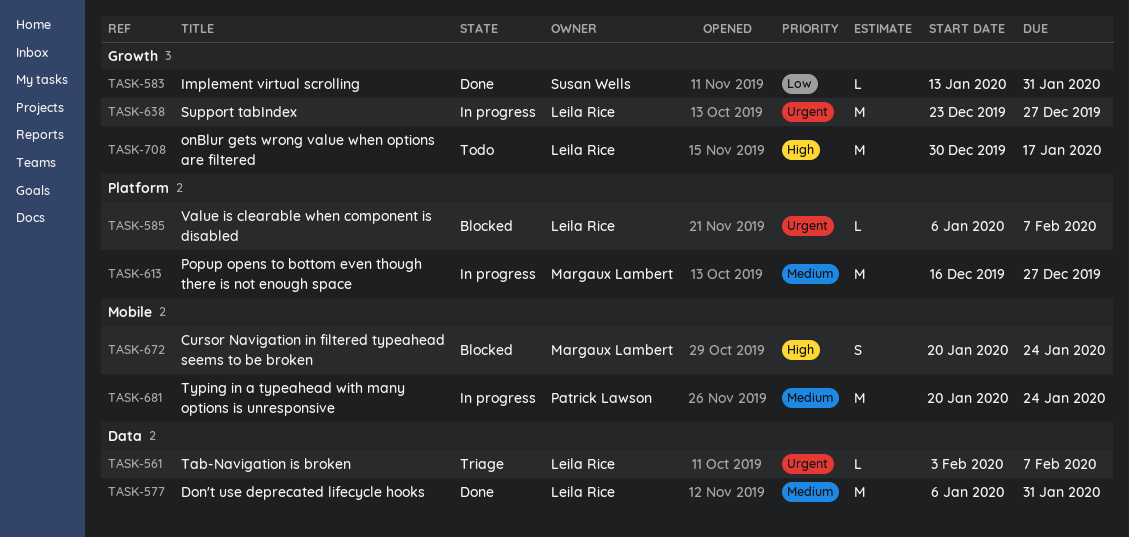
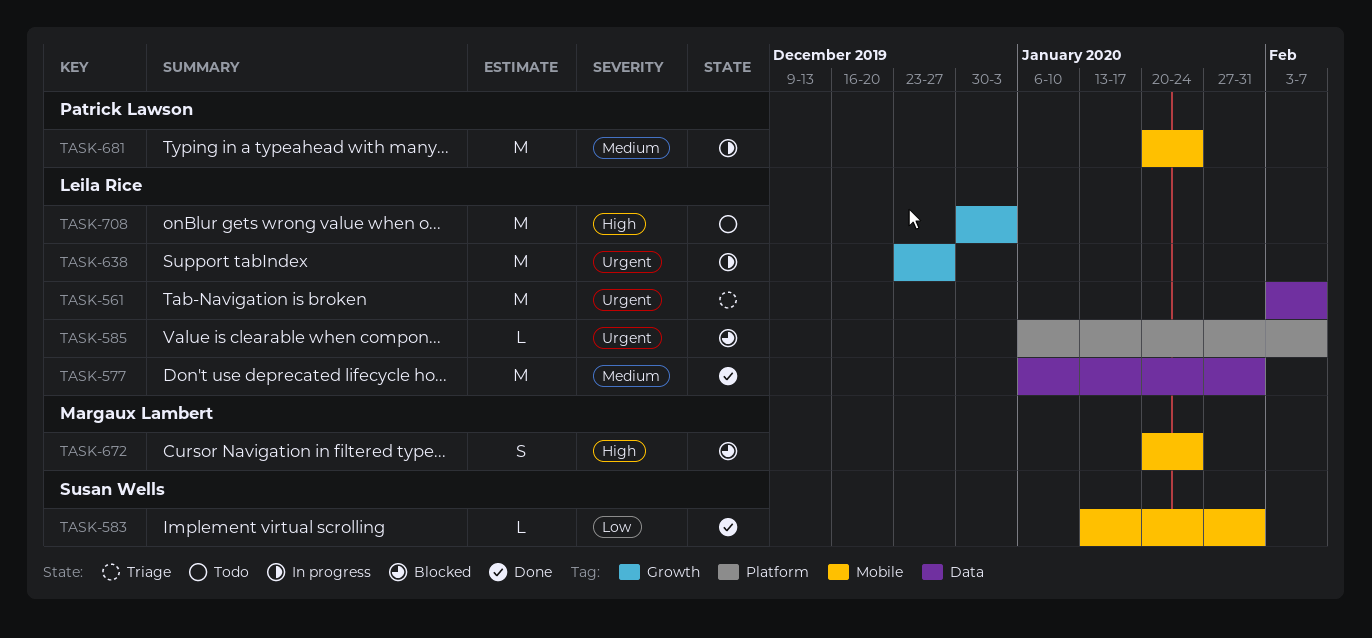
TASK-561, estimate: L -> M
TASK-583, label: Growth -> Mobile
TASK-613: present -> none
TASK-708, due: Jan 17 -> Jan 3

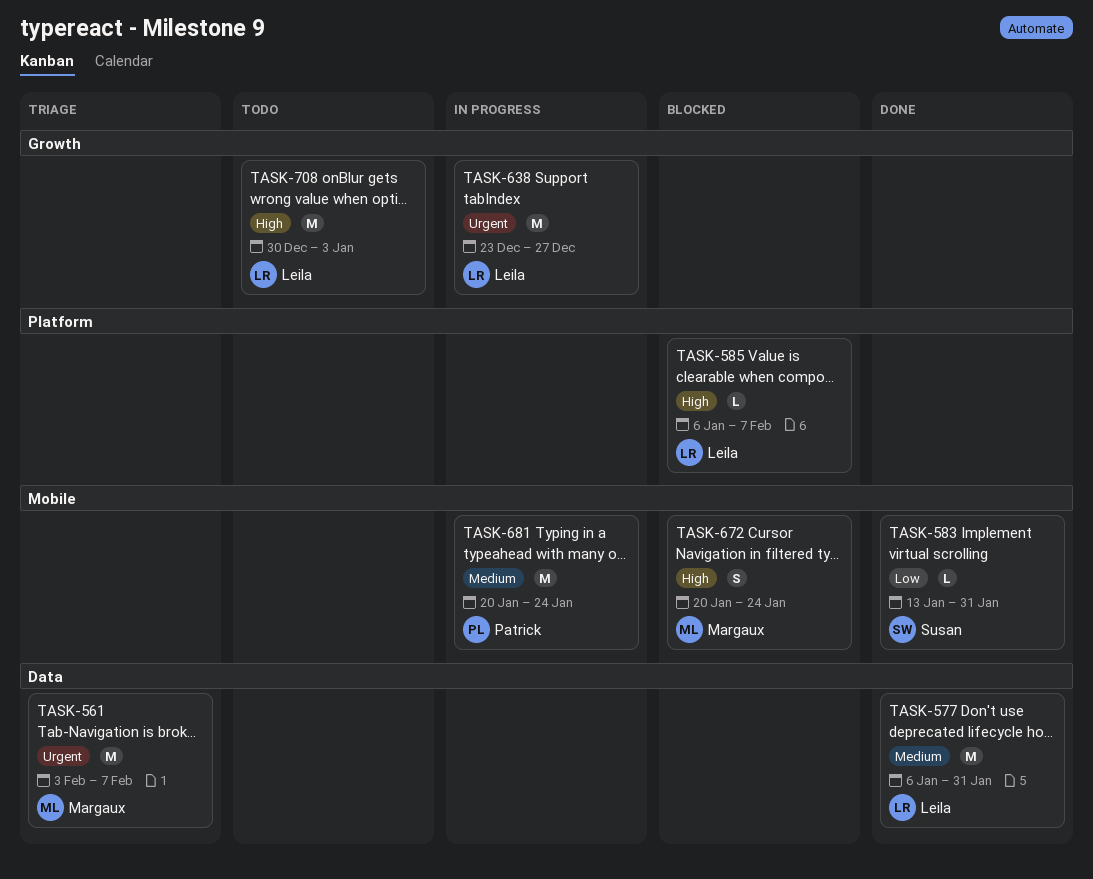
TASK-561, owner: Leila Rice -> Margaux Lambert
TASK-585, priority: Urgent -> High

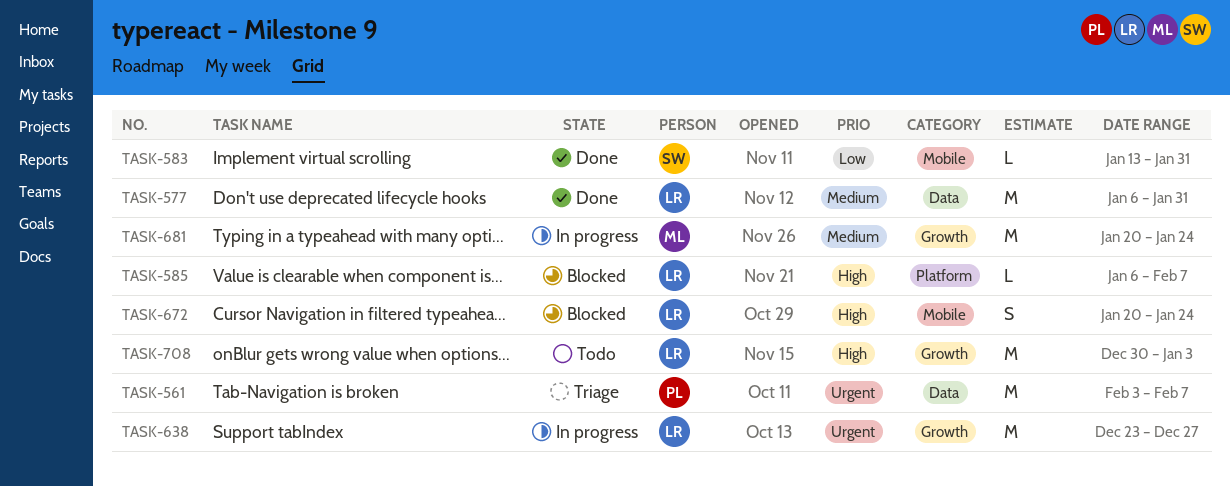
TASK-561, owner: Margaux -> Patrick
TASK-672, owner: Margaux -> Leila
TASK-681, owner: Patrick -> Margaux
TASK-681, label: Mobile -> Growth

